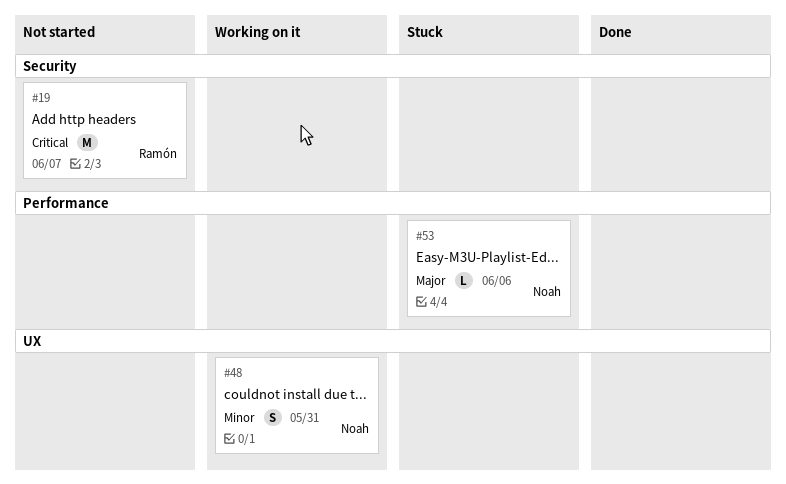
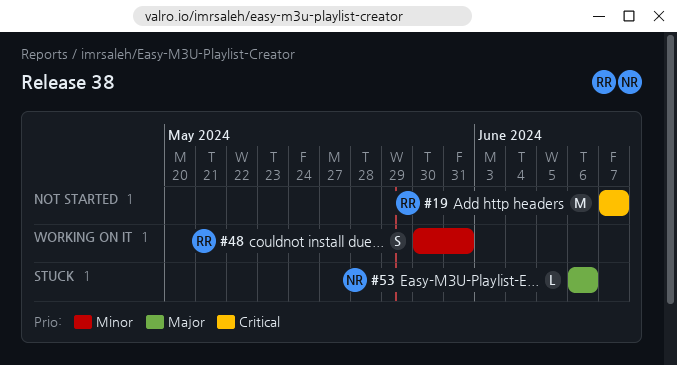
#48, owner: Noah -> Ramón

